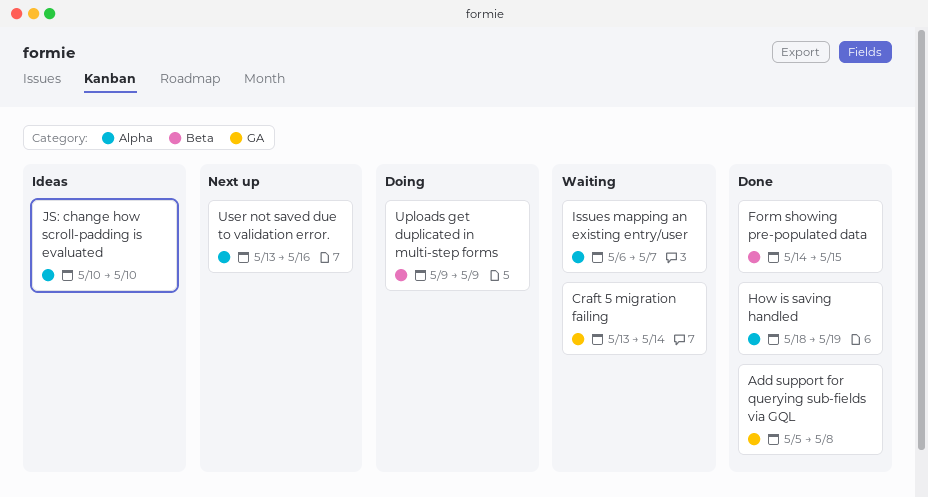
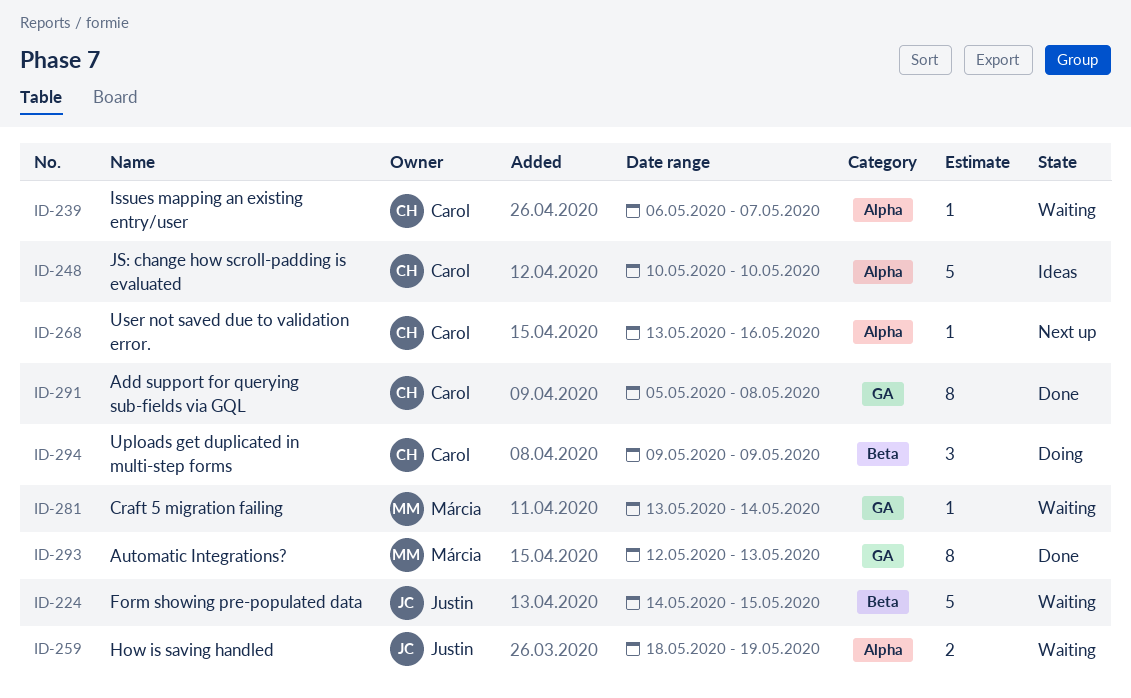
Automatic Integrations?: none -> present
Form showing pre-populated data, status: Done -> Waiting
How is saving handled, status: Done -> Waiting

